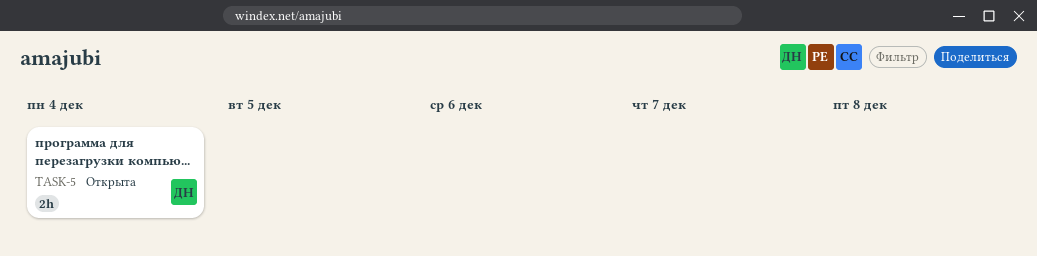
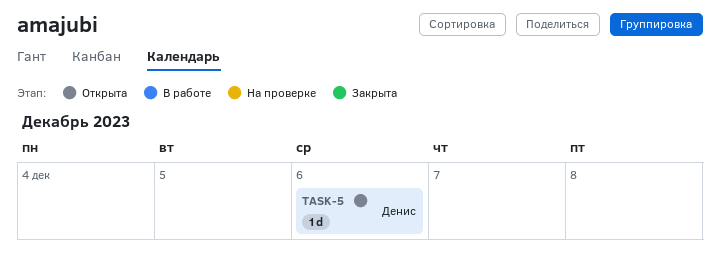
TASK-5, estimate: 2h -> 1d
TASK-5, due: Dec 4 -> Dec 6

